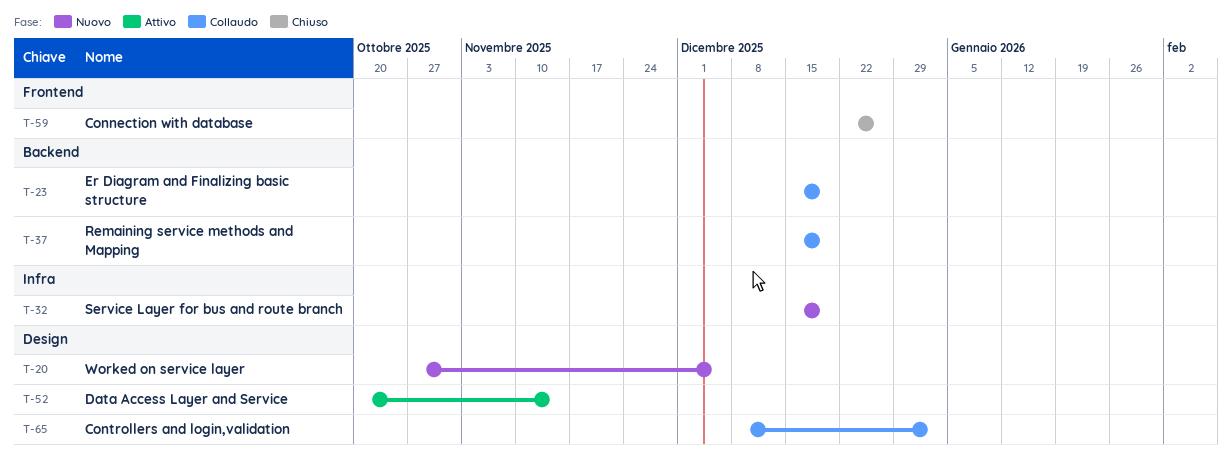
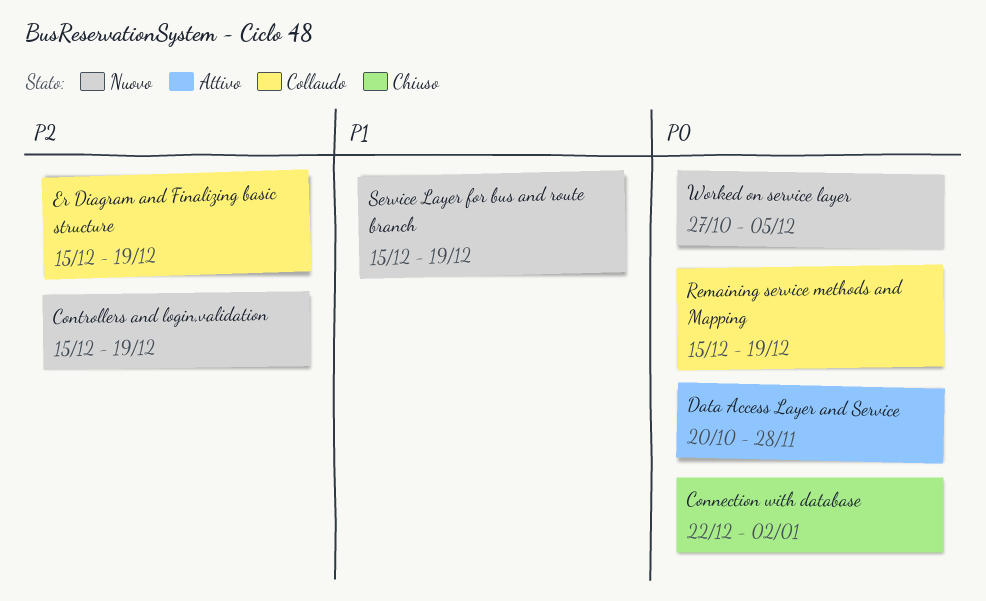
Connection with database, due: Dec 26 -> Jan 2
Controllers and login,validation, status: Collaudo -> Nuovo
Controllers and login,validation, start: Dec 8 -> Dec 15
Controllers and login,validation, due: Jan 2 -> Dec 19
Data Access Layer and Service, due: Nov 14 -> Nov 28

